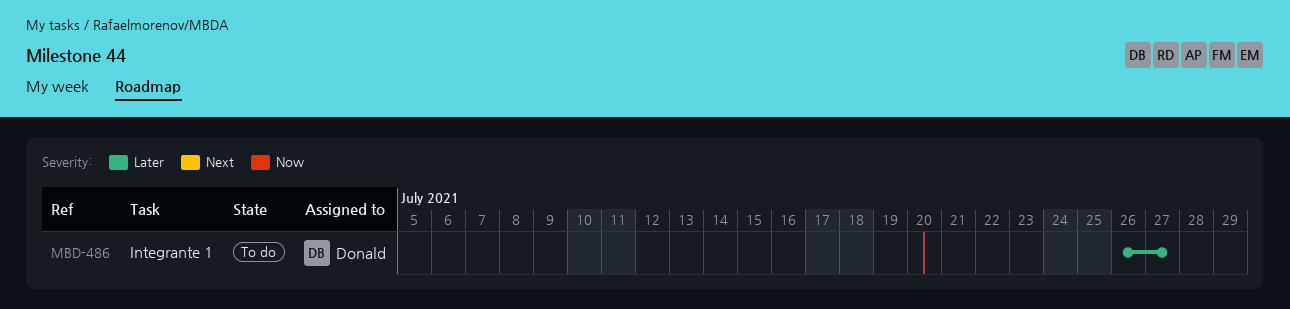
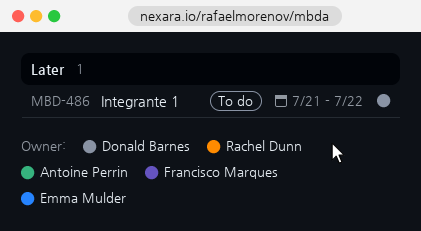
MBD-486, start: Jul 26 -> Jul 21
MBD-486, due: Jul 27 -> Jul 22

